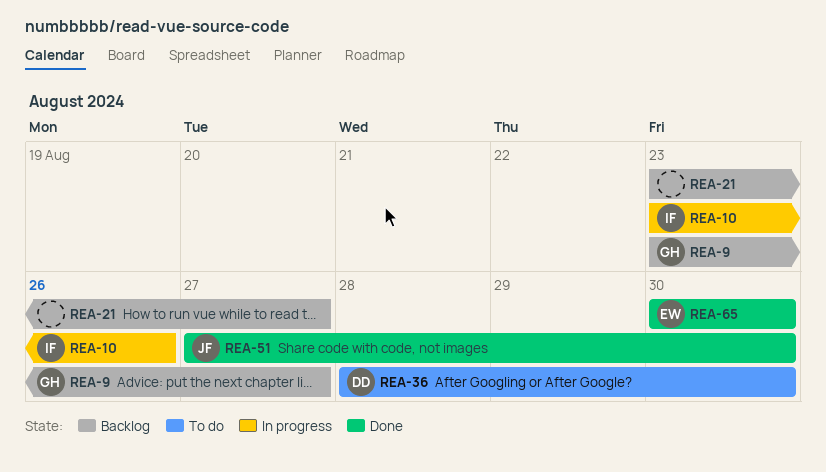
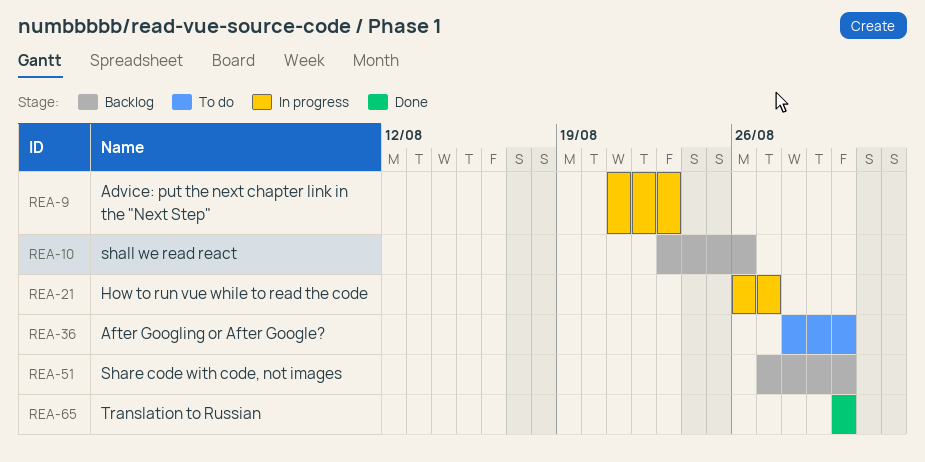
REA-9, status: Backlog -> In progress
REA-9, start: Aug 23 -> Aug 21
REA-9, due: Aug 27 -> Aug 23
REA-10, status: In progress -> Backlog
REA-21, status: Backlog -> In progress
REA-21, start: Aug 23 -> Aug 26
REA-51, status: Done -> Backlog

